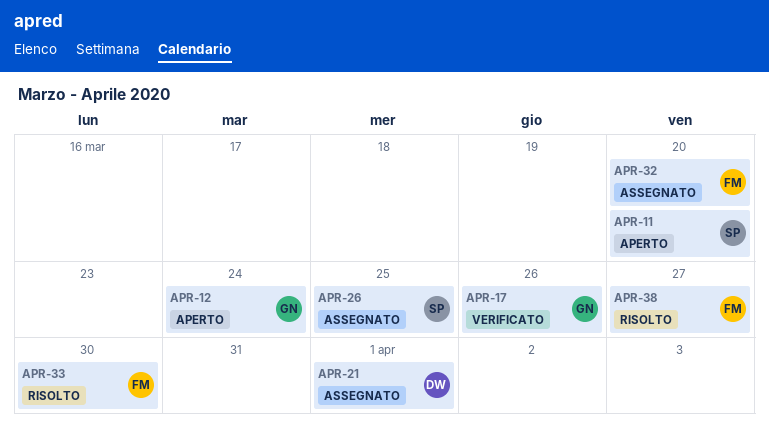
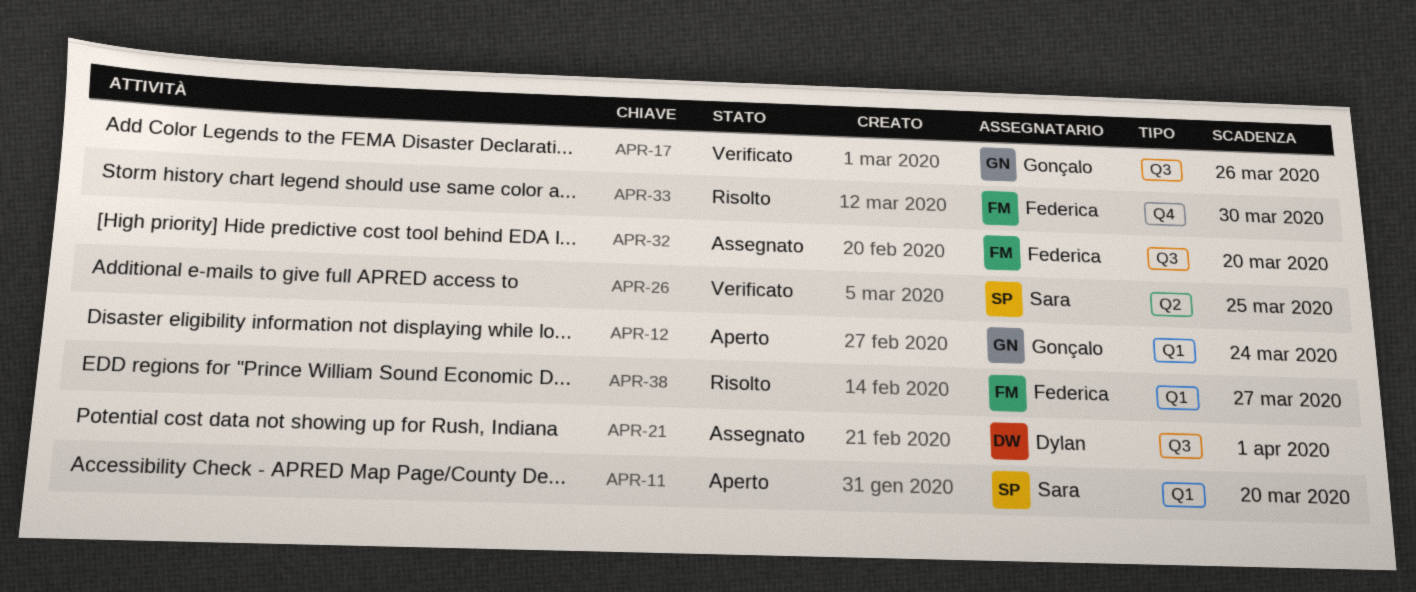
APR-26, status: Assegnato -> Verificato

